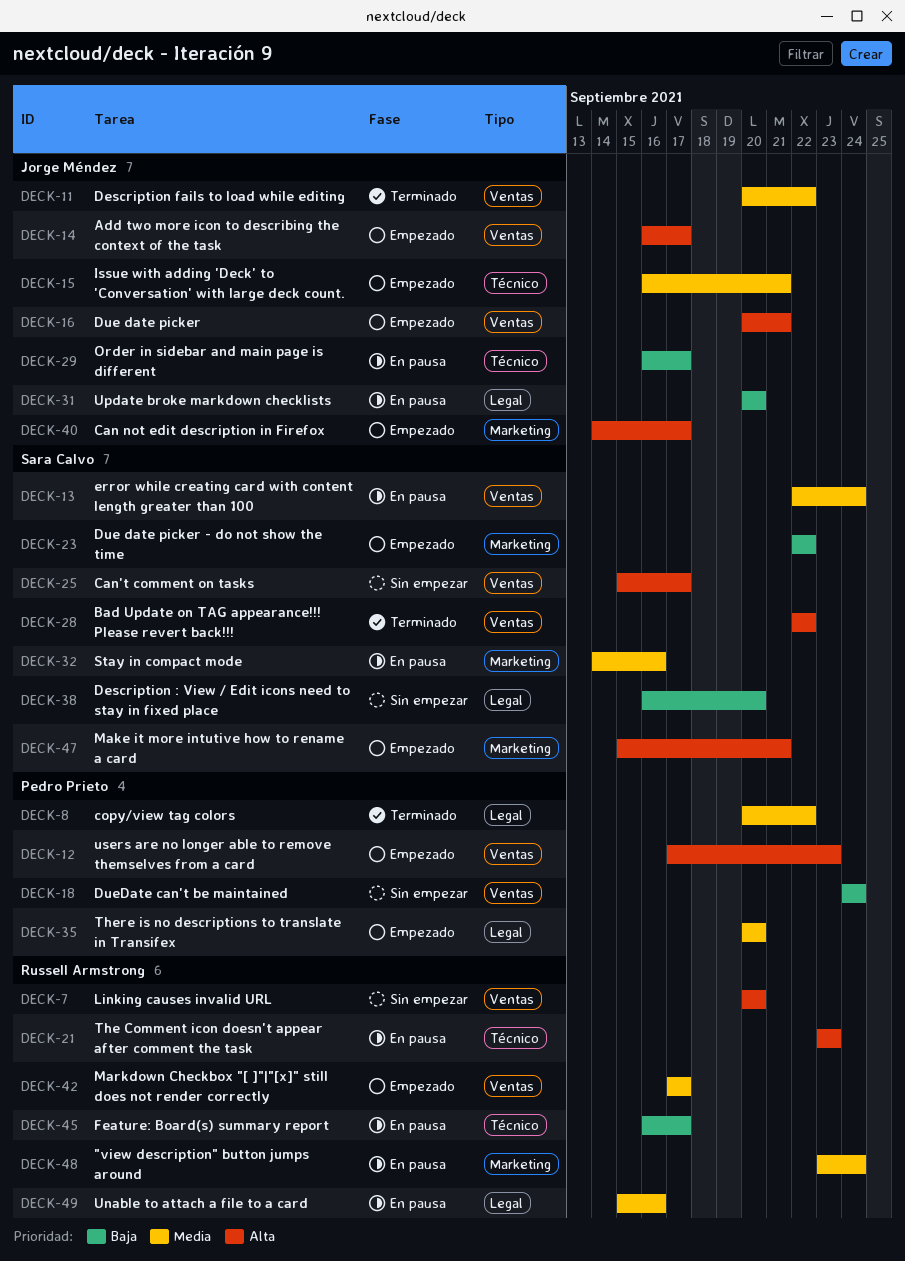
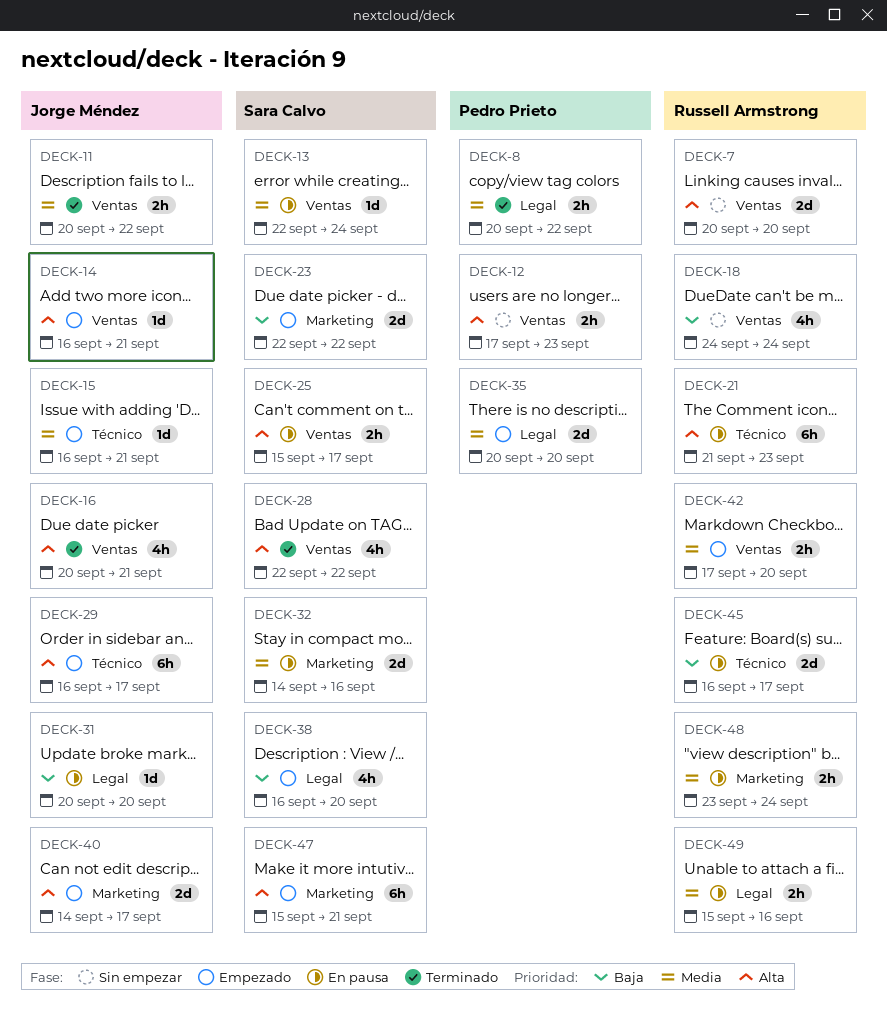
DECK-12, status: Empezado -> Sin empezar
DECK-14, due: Sep 17 -> Sep 21
DECK-16, status: Empezado -> Terminado
DECK-18, owner: Pedro Prieto -> Russell Armstrong
DECK-21, start: Sep 23 -> Sep 21
DECK-25, status: Sin empezar -> En pausa
DECK-29, status: En pausa -> Empezado
DECK-29, priority: Baja -> Alta
DECK-38, status: Sin empezar -> Empezado
DECK-42, due: Sep 17 -> Sep 20

